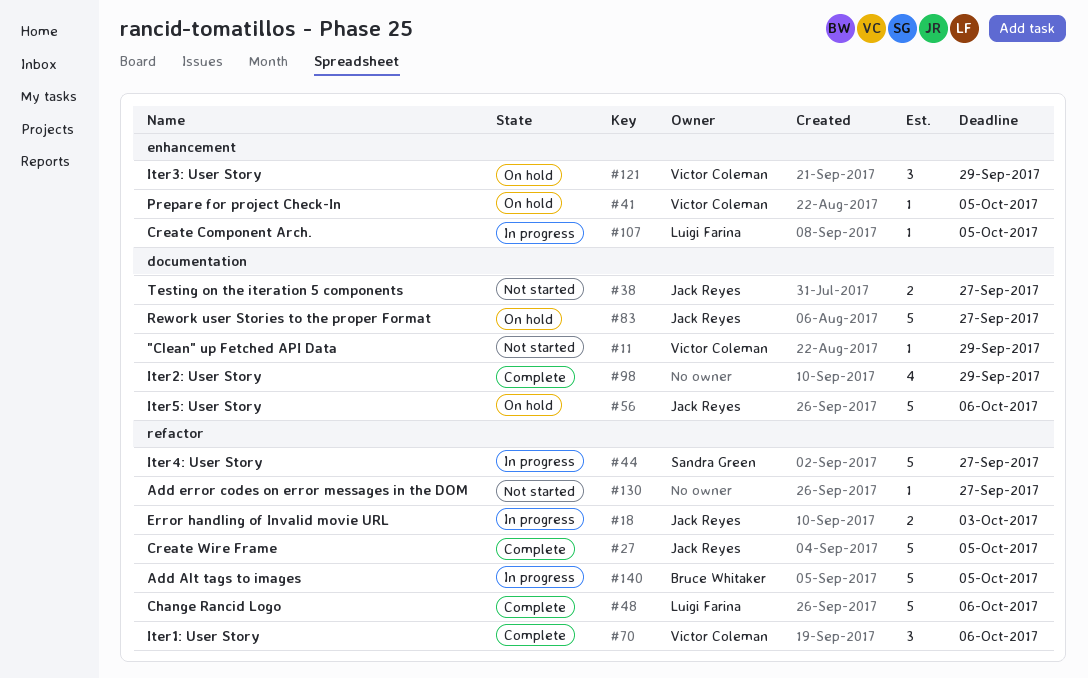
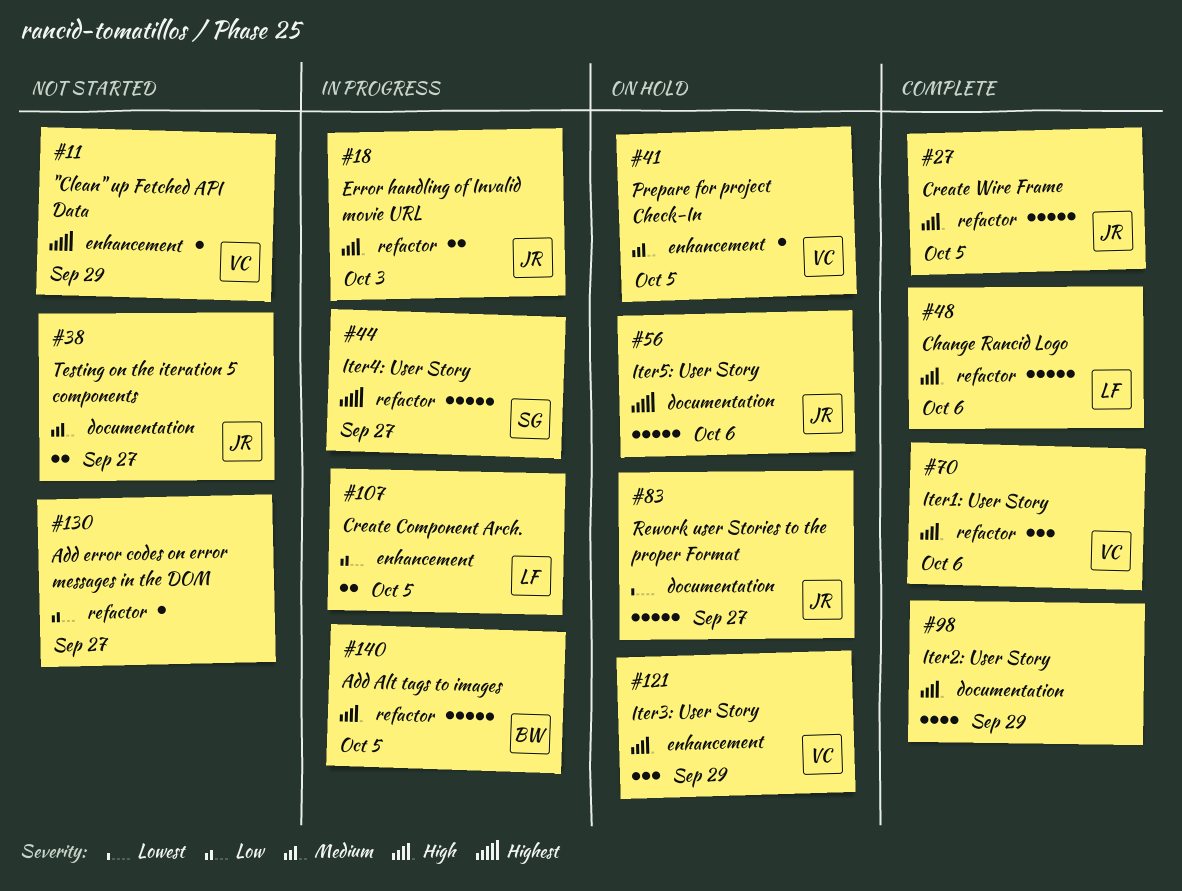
#11, label: documentation -> enhancement
#107, estimate: 1 -> 2

